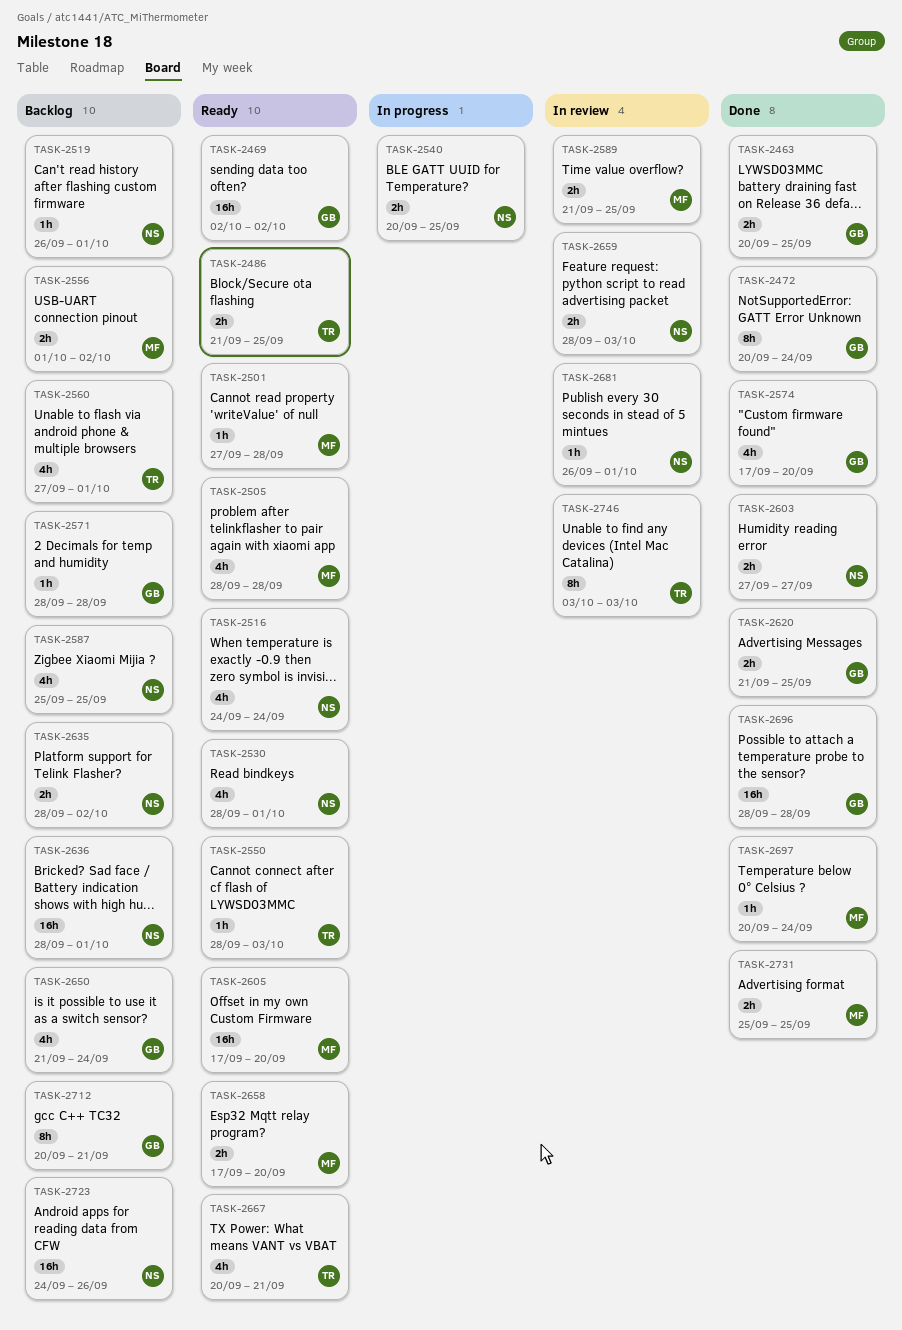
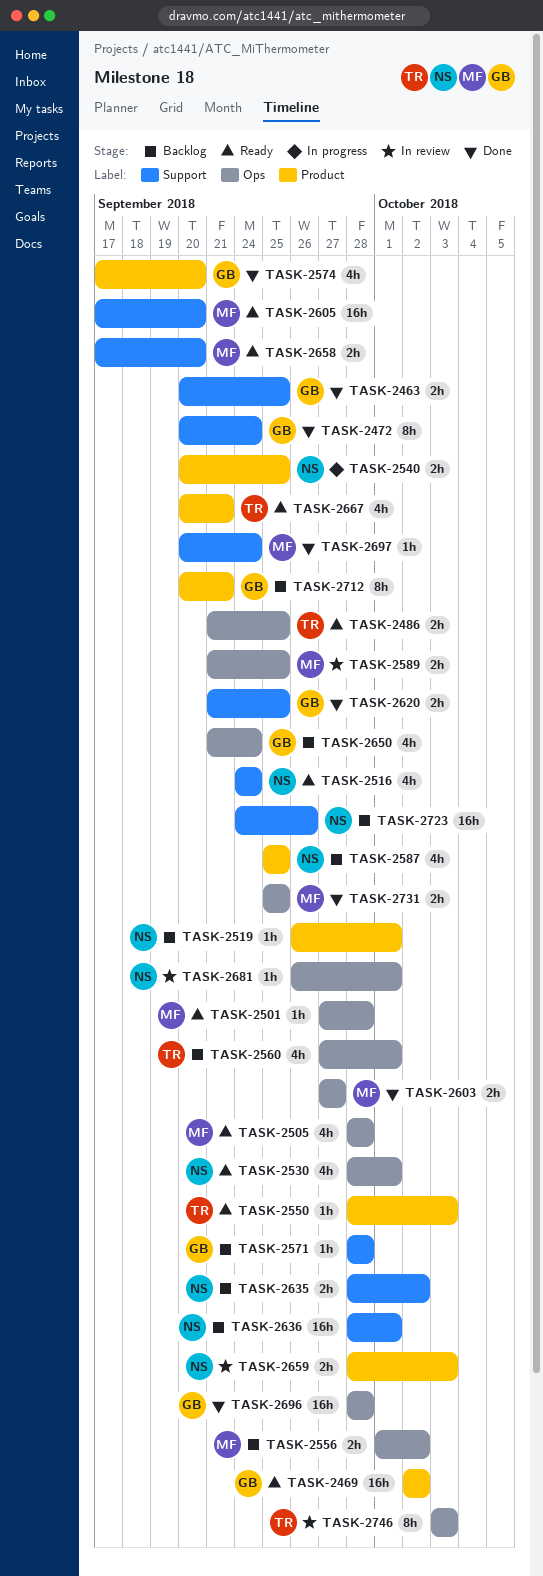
TASK-2603, owner: NS -> MF

